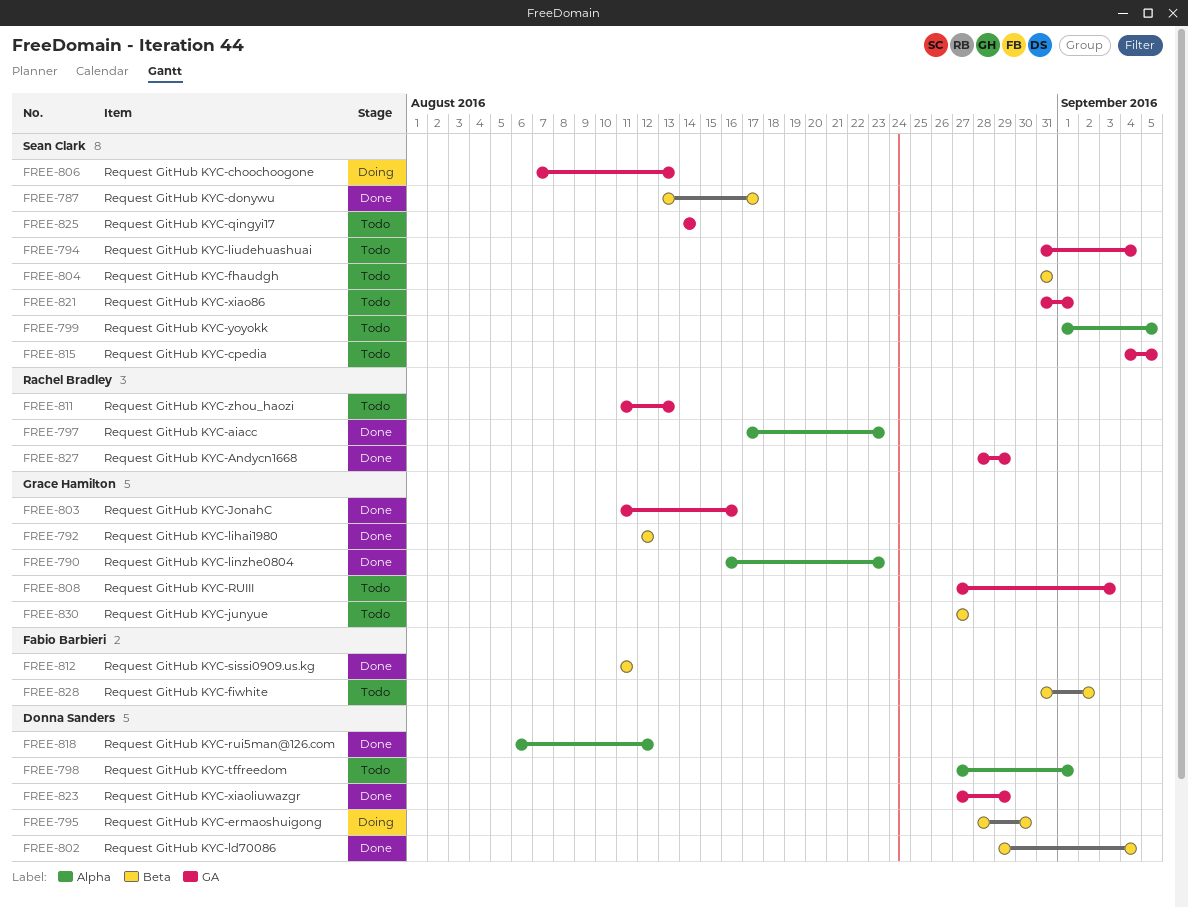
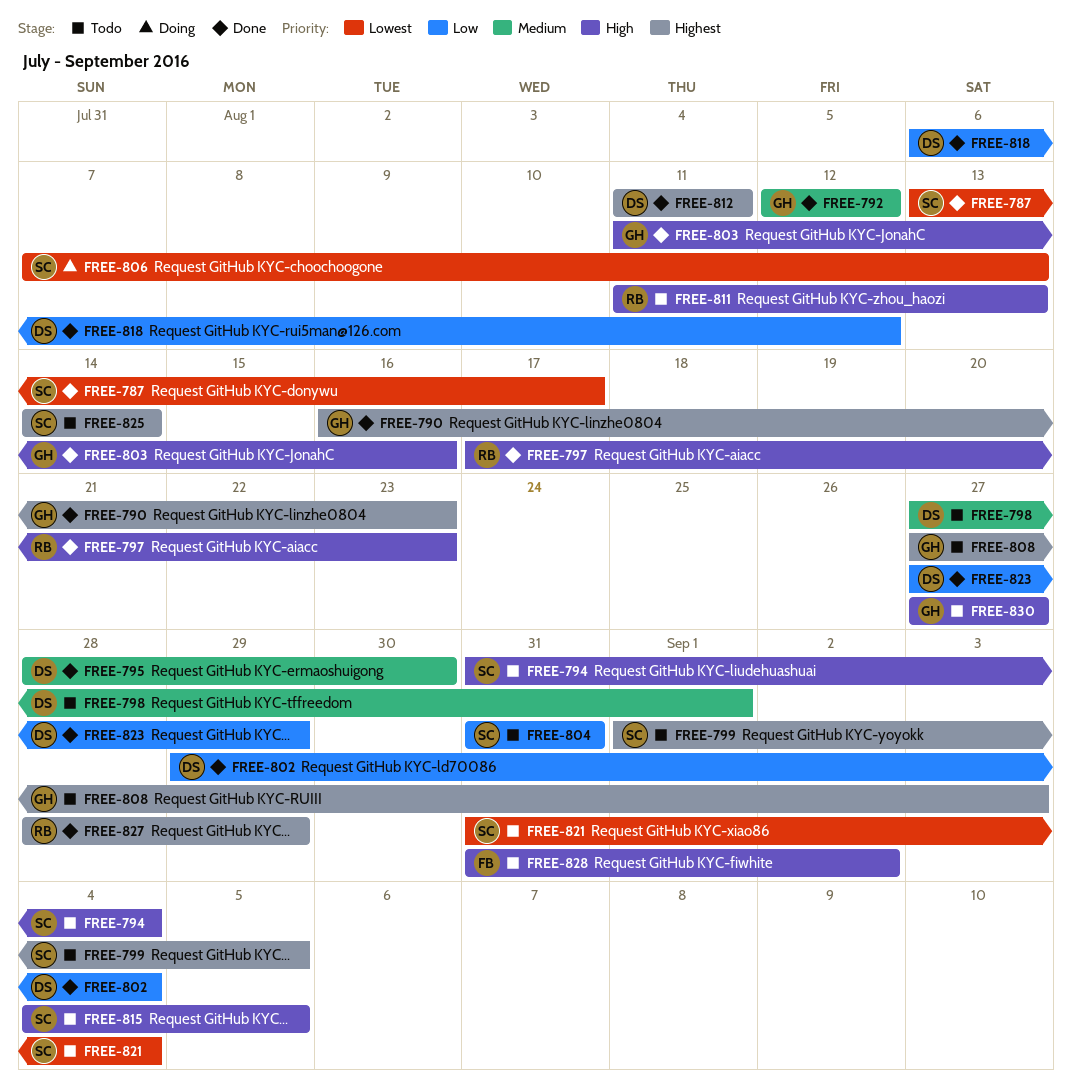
FREE-795, status: Doing -> Done
FREE-812, owner: Fabio Barbieri -> Donna Sanders
FREE-821, due: Sep 1 -> Sep 4

